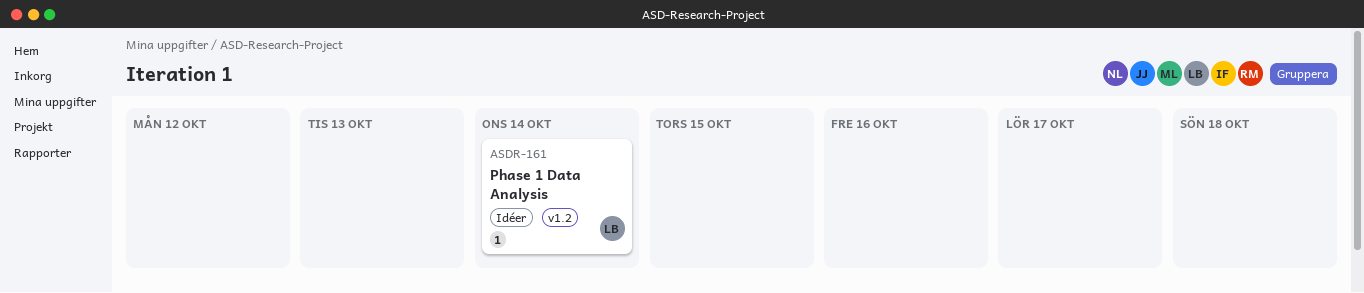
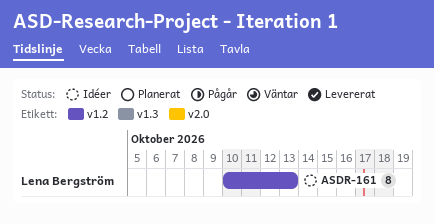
ASDR-161, estimate: 1 -> 8
ASDR-161, due: Oct 14 -> Oct 13

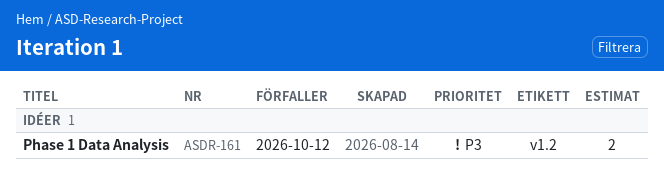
ASDR-161, estimate: 8 -> 2
ASDR-161, due: Oct 13 -> Oct 12

